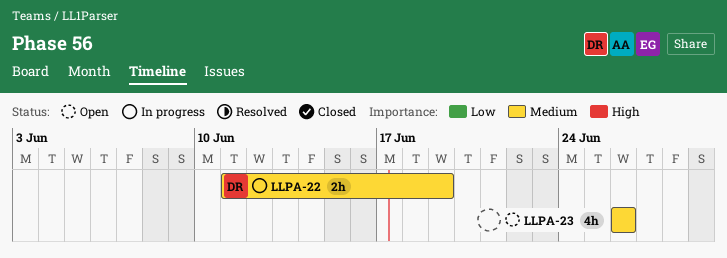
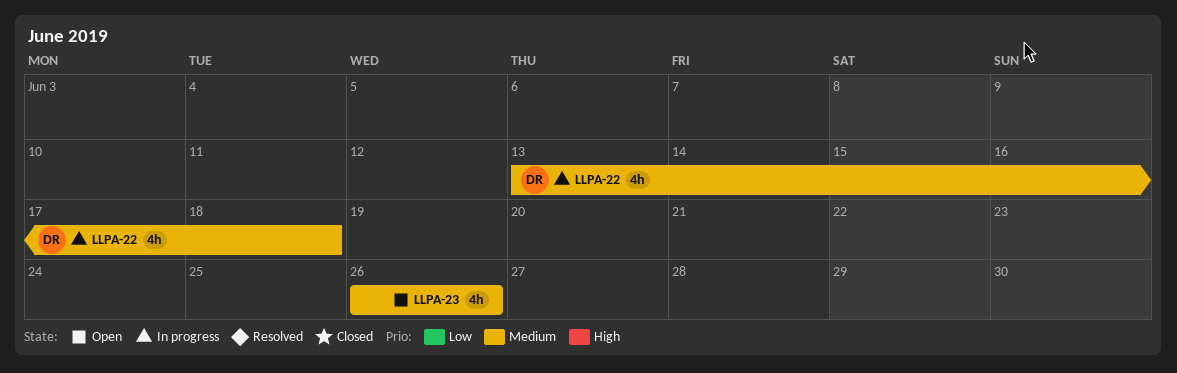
LLPA-22, estimate: 2h -> 4h
LLPA-22, start: Jun 11 -> Jun 13
LLPA-22, due: Jun 19 -> Jun 18

